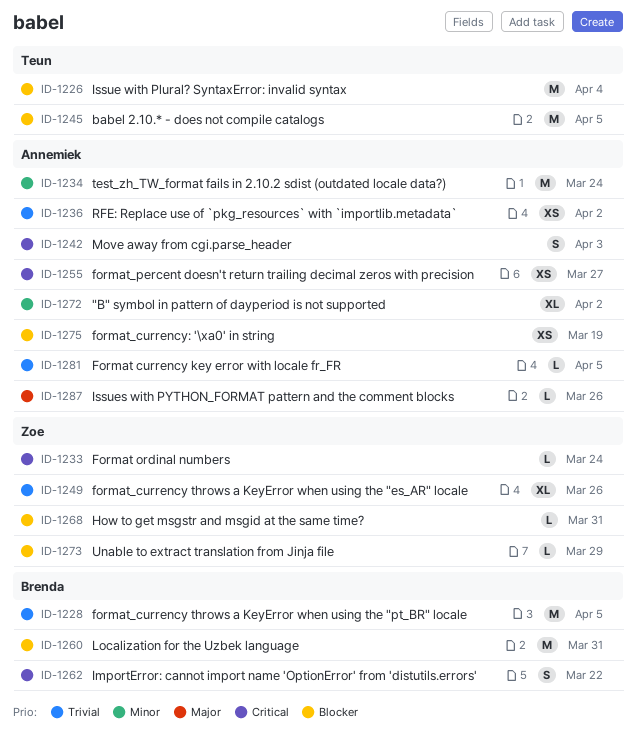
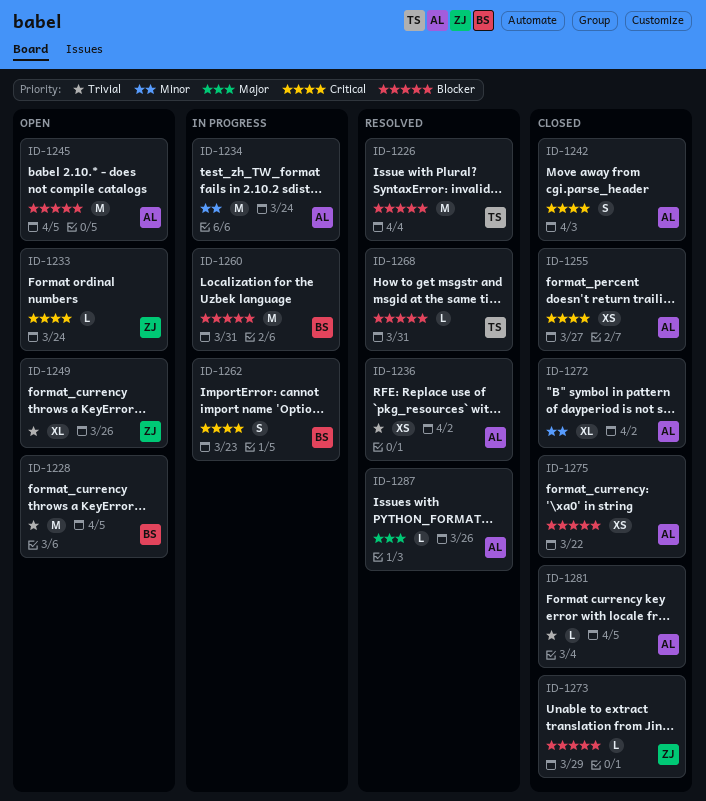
ID-1245, owner: Teun -> Annemiek
ID-1262, due: Mar 22 -> Mar 23
ID-1268, owner: Zoe -> Teun
ID-1275, due: Mar 19 -> Mar 22

